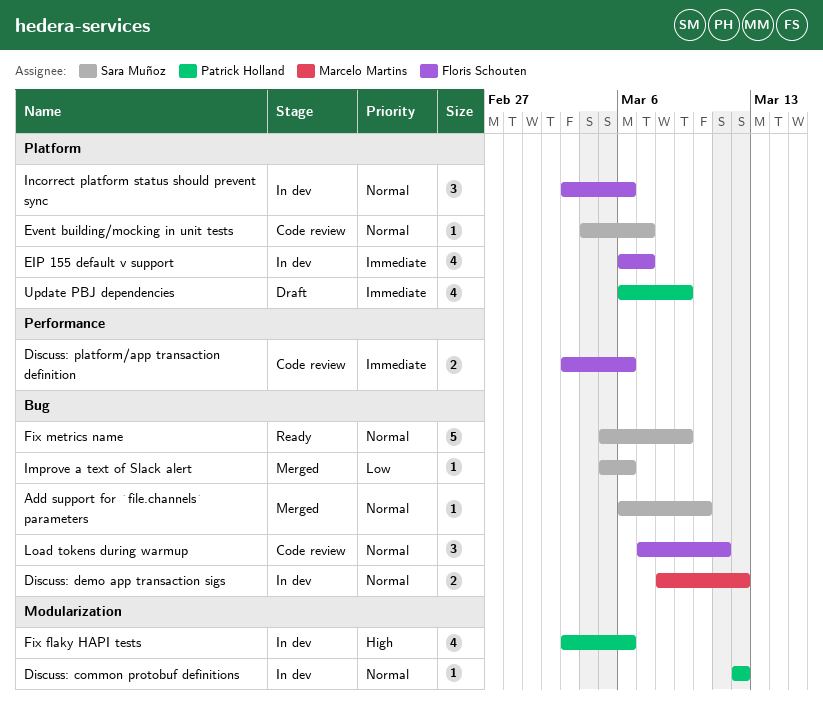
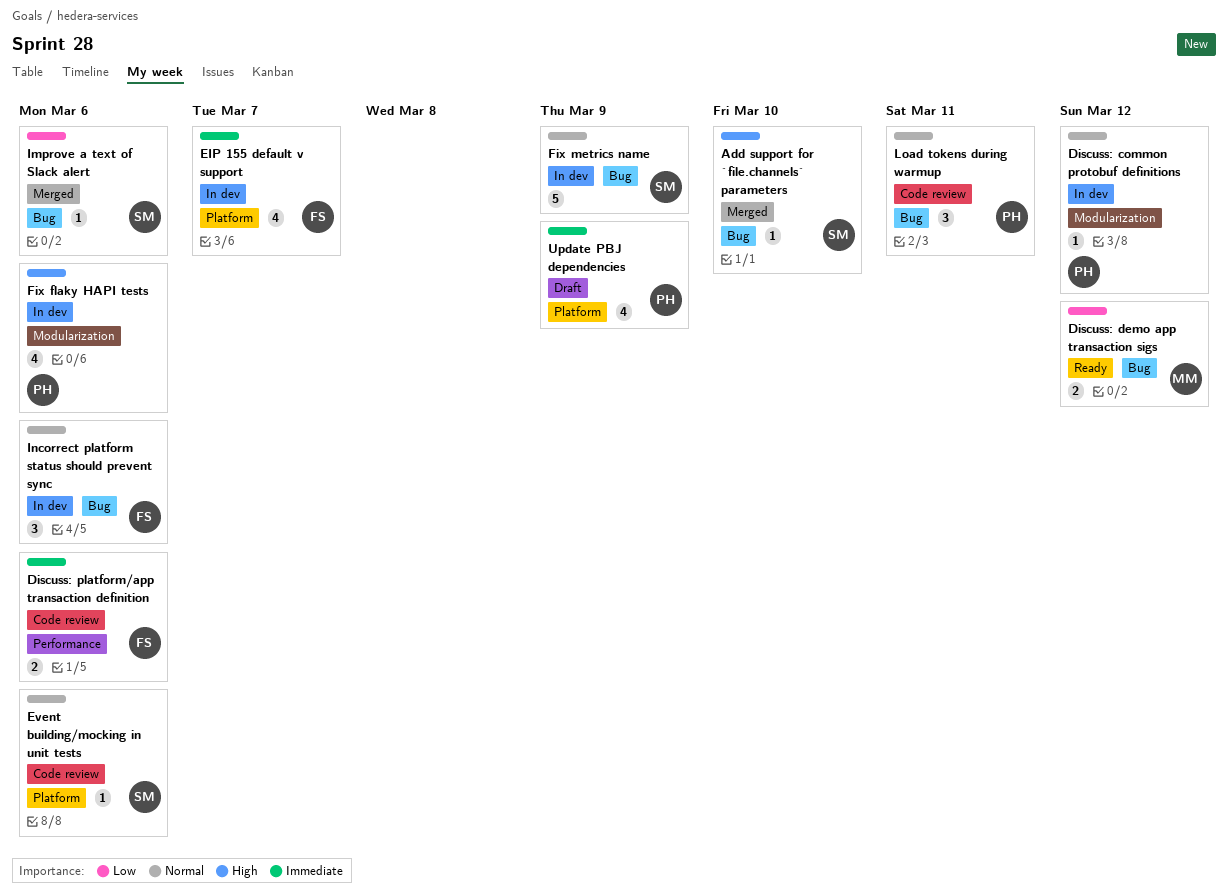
Add support for `file.channels` parameters, priority: Normal -> High
Discuss: demo app transaction sigs, status: In dev -> Ready
Discuss: demo app transaction sigs, priority: Normal -> Low
Event building/mocking in unit tests, due: Mar 7 -> Mar 6
Fix metrics name, status: Ready -> In dev
Incorrect platform status should prevent sync, label: Platform -> Bug
Load tokens during warmup, owner: Floris Schouten -> Patrick Holland

